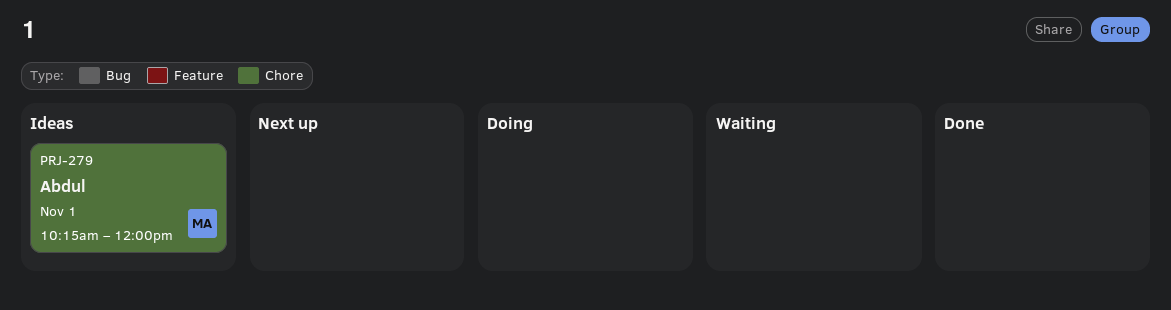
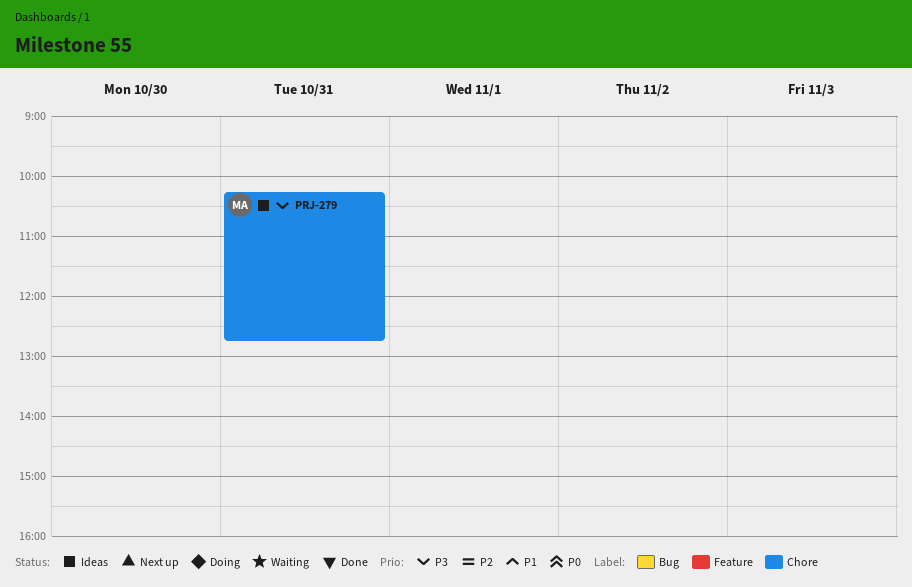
PRJ-279, day: Nov 1 -> Oct 31
PRJ-279, ends: 12:00 -> 12:45

